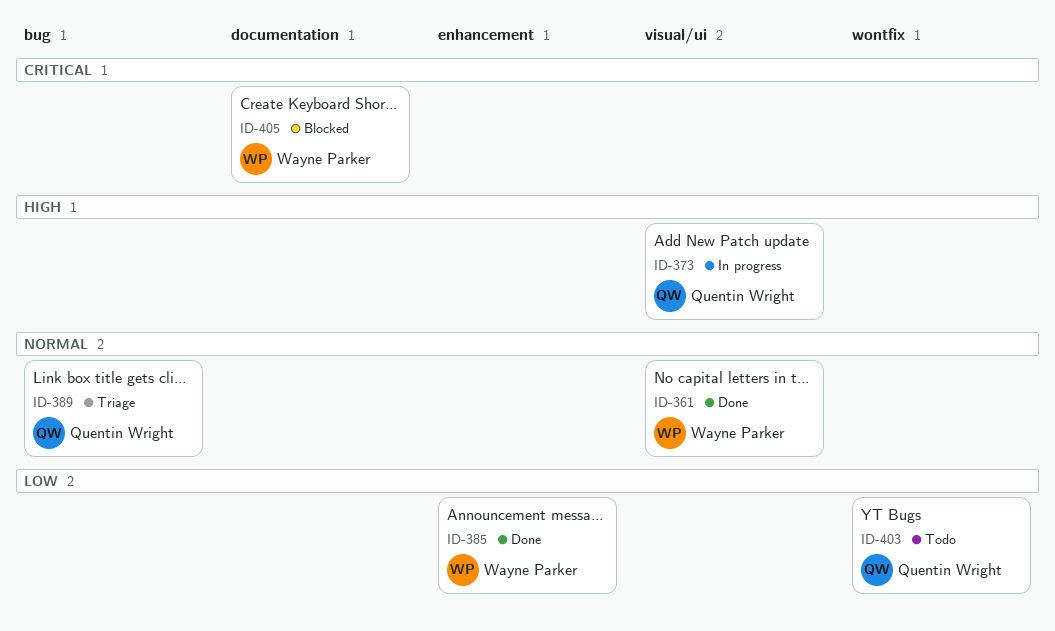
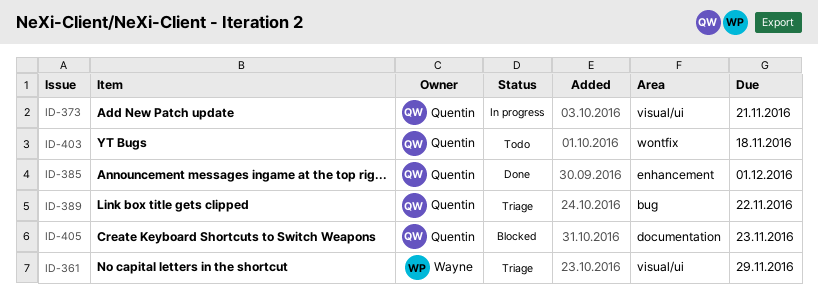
ID-361, status: Done -> Triage
ID-385, owner: Wayne Parker -> Quentin Wright
ID-405, owner: Wayne Parker -> Quentin Wright

